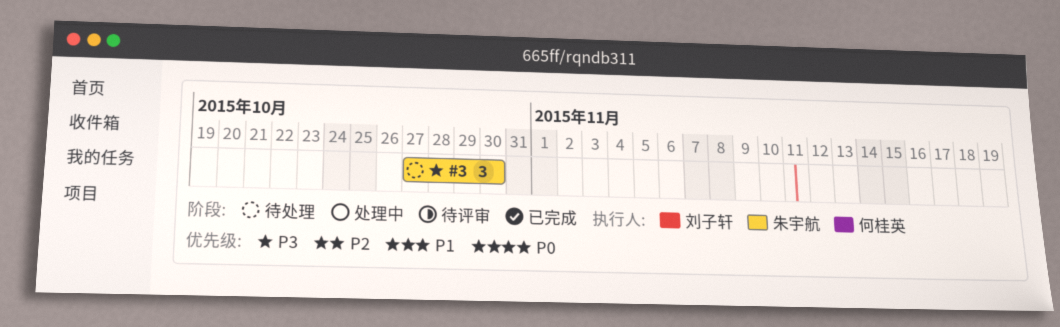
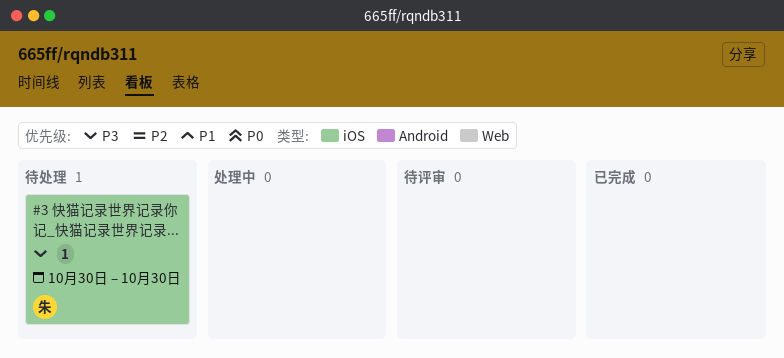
#3, estimate: 3 -> 1
#3, start: Oct 27 -> Oct 30

